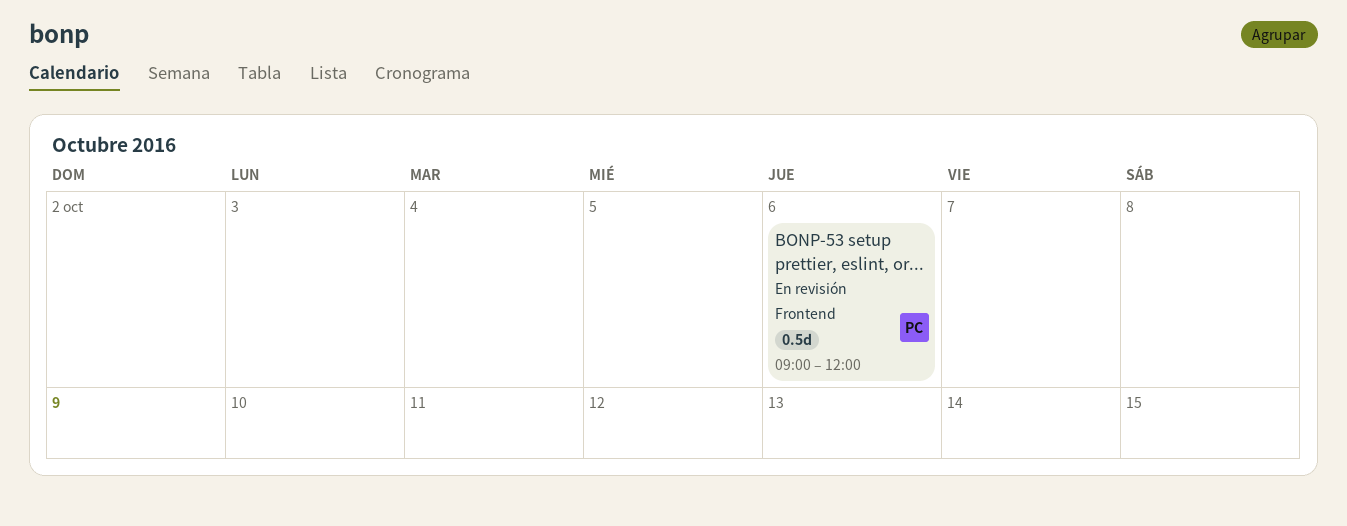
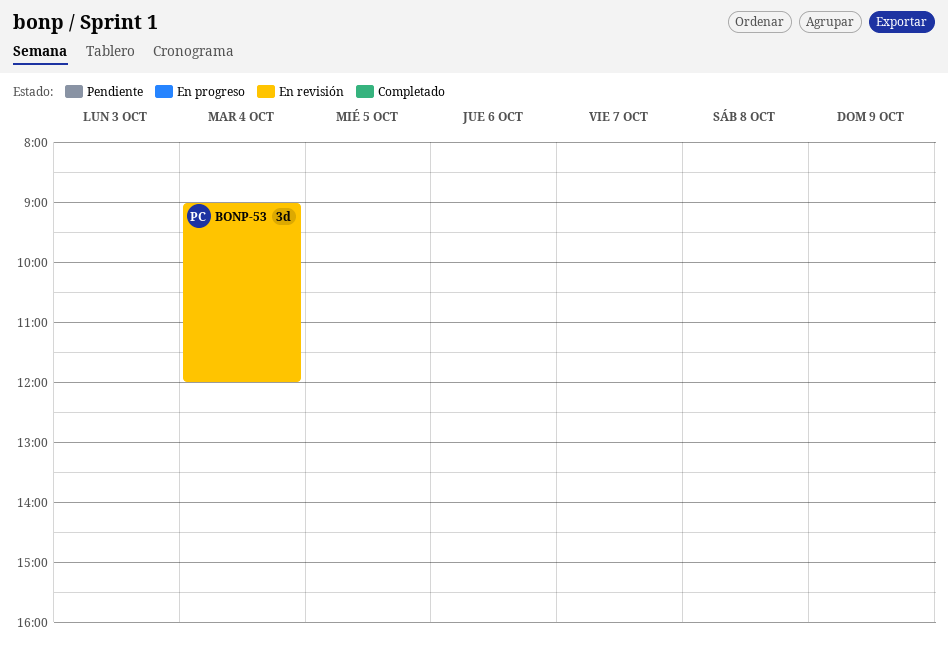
BONP-53, estimate: 0.5d -> 3d
BONP-53, day: Oct 6 -> Oct 4

